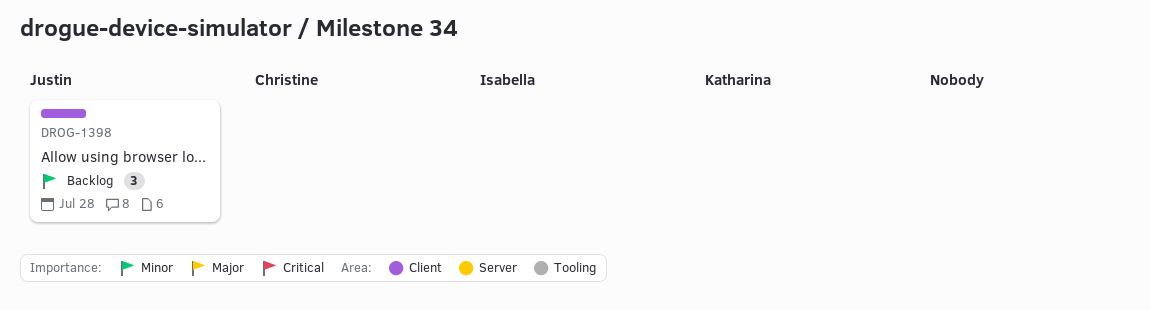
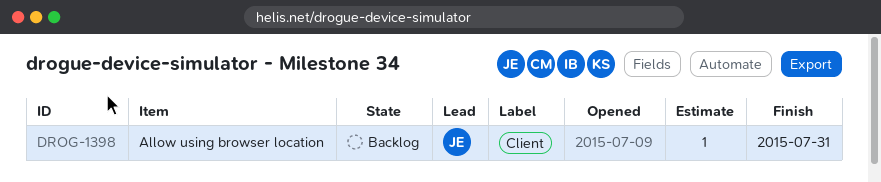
DROG-1398, estimate: 3 -> 1
DROG-1398, due: Jul 28 -> Jul 31

